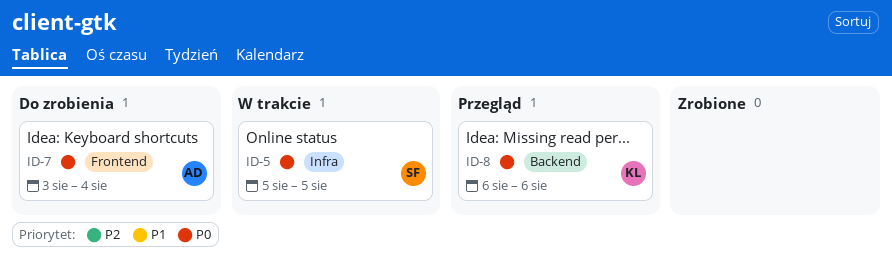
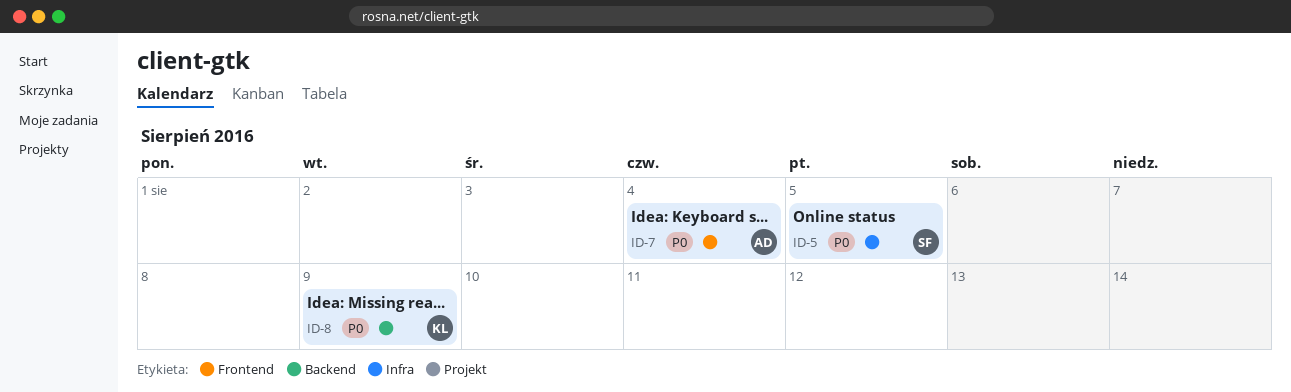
ID-8, due: Aug 6 -> Aug 9

